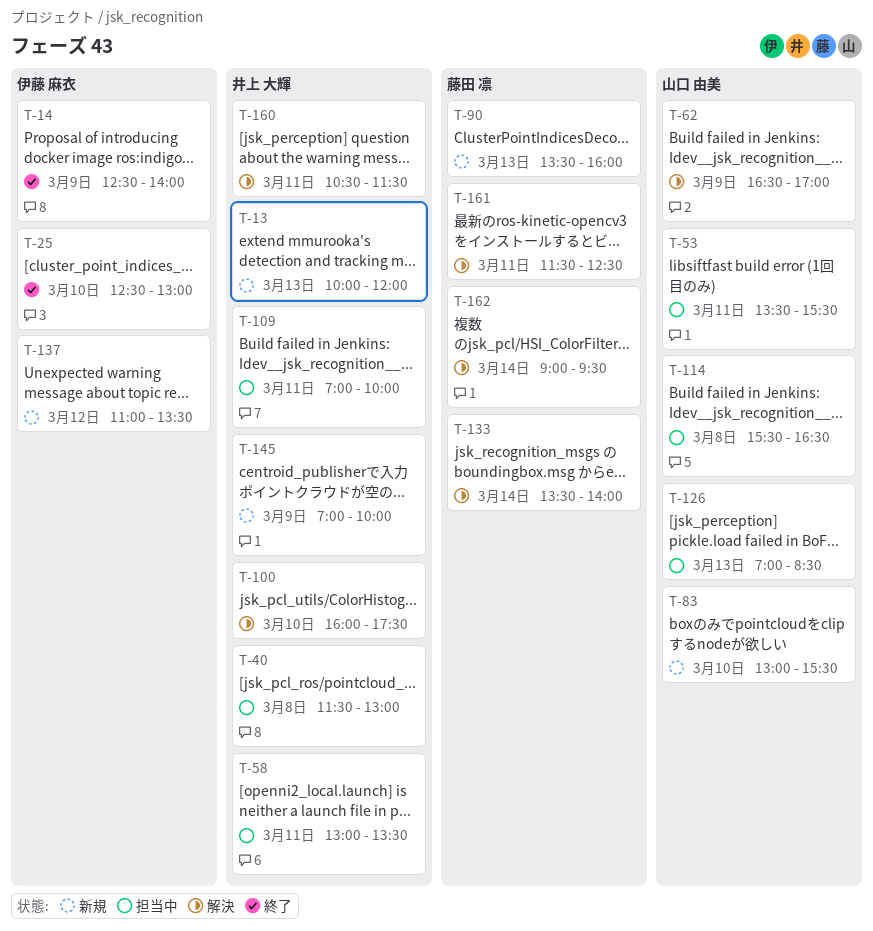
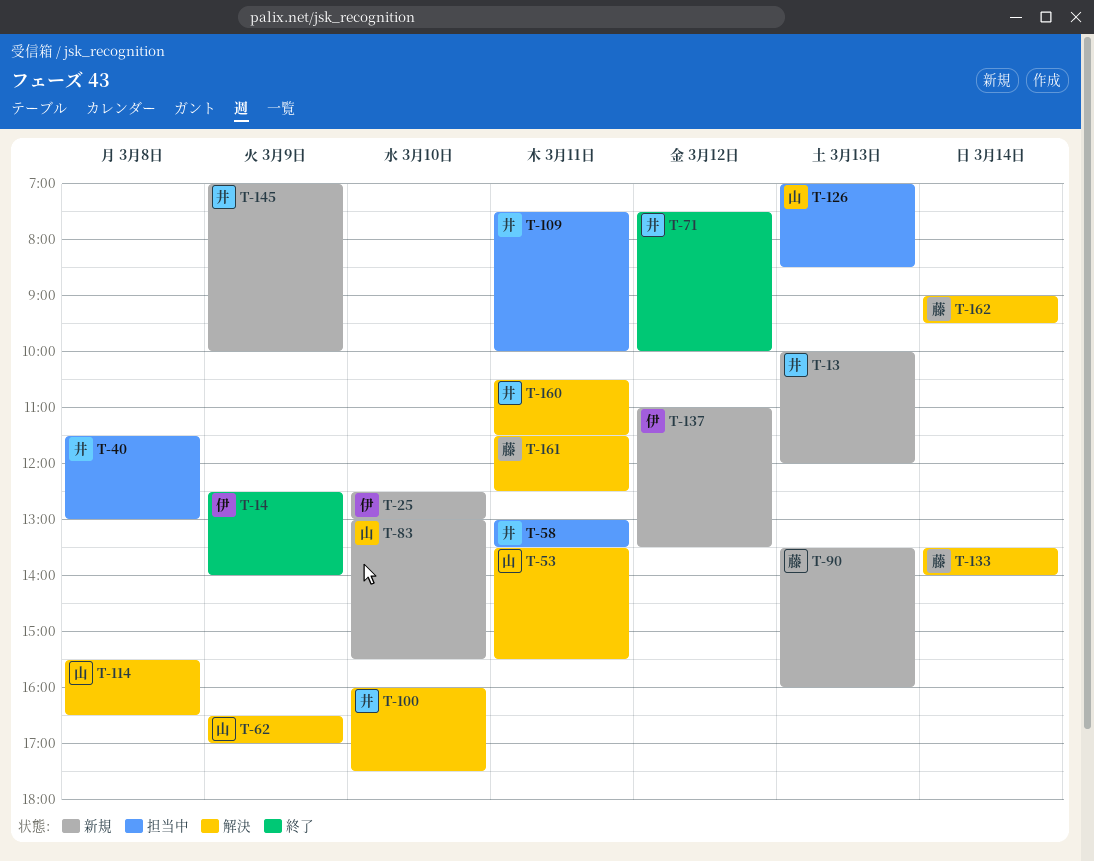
T-25, status: 終了 -> 新規
T-53, status: 担当中 -> 解決
T-71: none -> present
T-109, begins: 07:00 -> 07:30
T-114, status: 担当中 -> 解決

